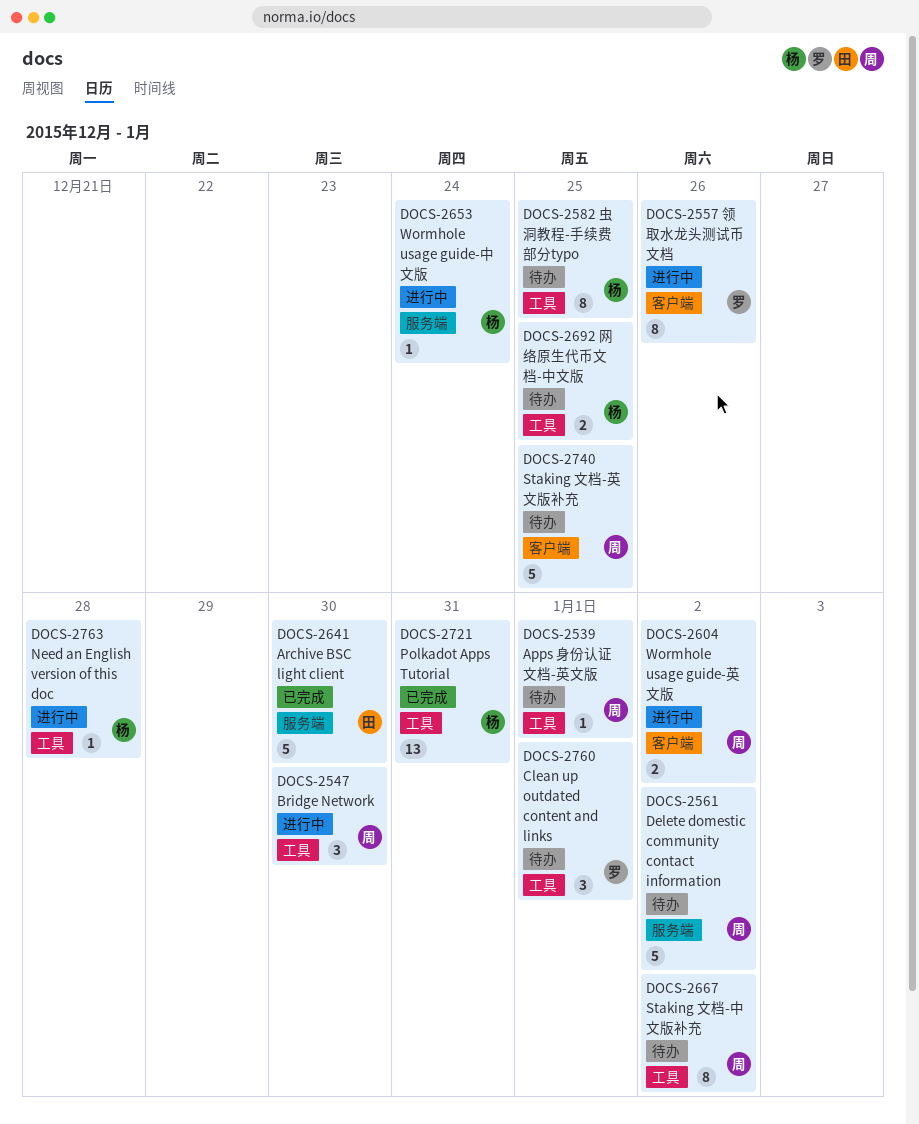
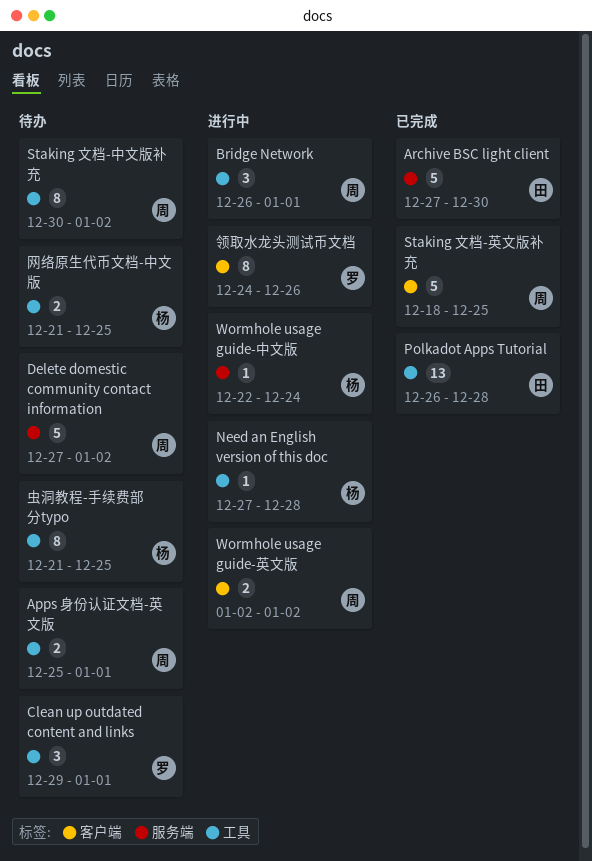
Apps 身份认证文档-英文版, estimate: 1 -> 2
Bridge Network, due: Dec 30 -> Jan 1
Polkadot Apps Tutorial, owner: 杨 -> 田
Polkadot Apps Tutorial, due: Dec 31 -> Dec 28
Staking 文档-英文版补充, status: 待办 -> 已完成

